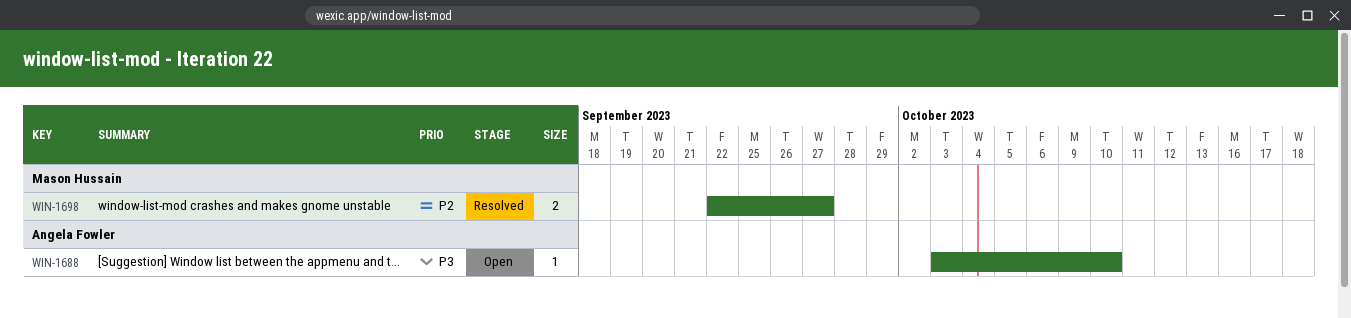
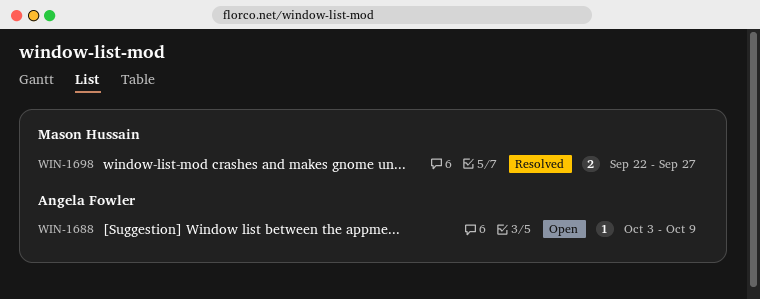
WIN-1688, due: Oct 10 -> Oct 9

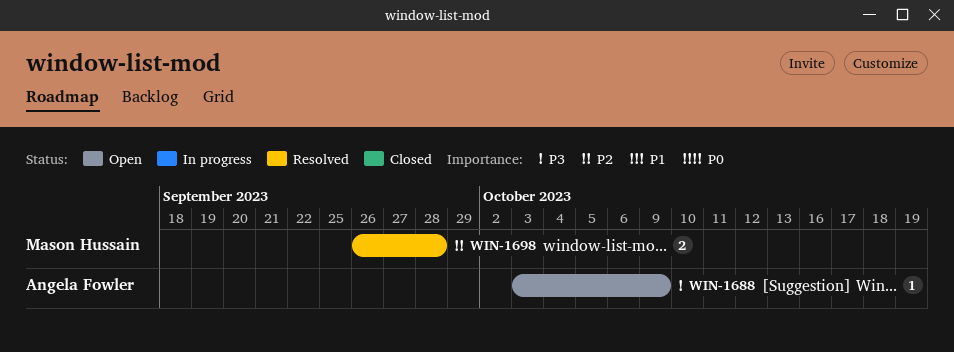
WIN-1698, start: Sep 22 -> Sep 26
WIN-1698, due: Sep 27 -> Sep 28

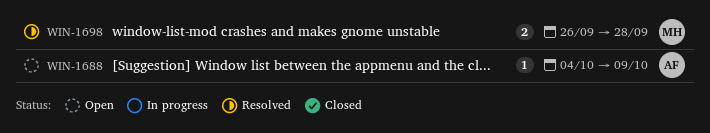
WIN-1688, start: Oct 3 -> Oct 4

